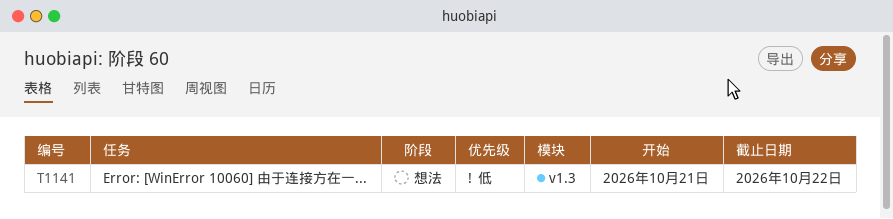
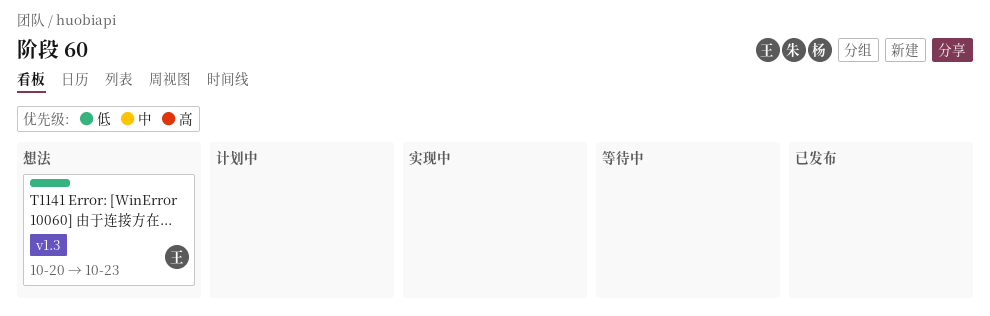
T1141, start: Oct 21 -> Oct 20
T1141, due: Oct 22 -> Oct 23

